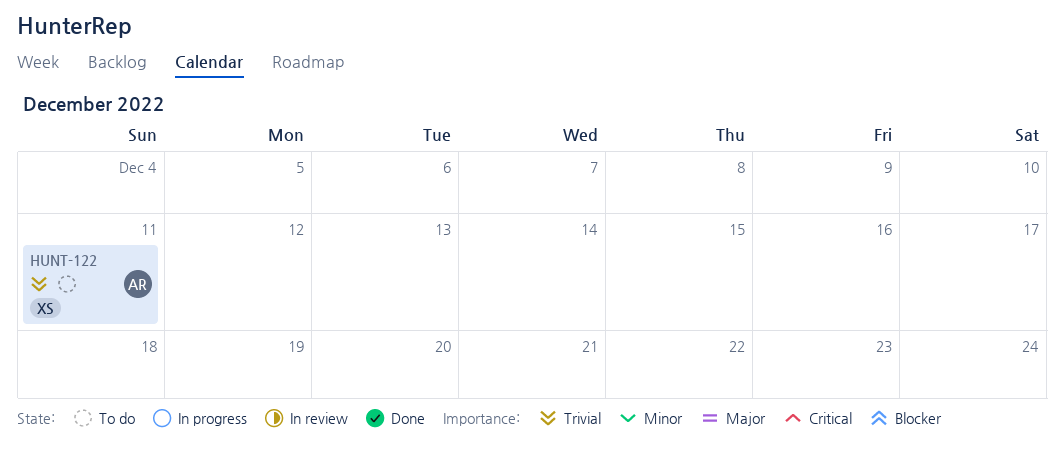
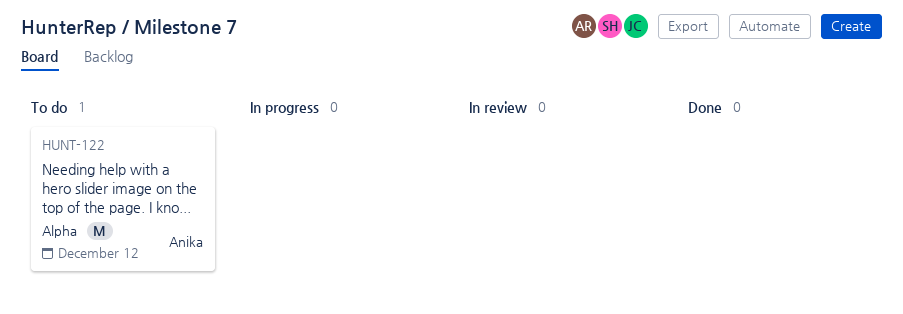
HUNT-122, estimate: XS -> M
HUNT-122, due: Dec 11 -> Dec 12

